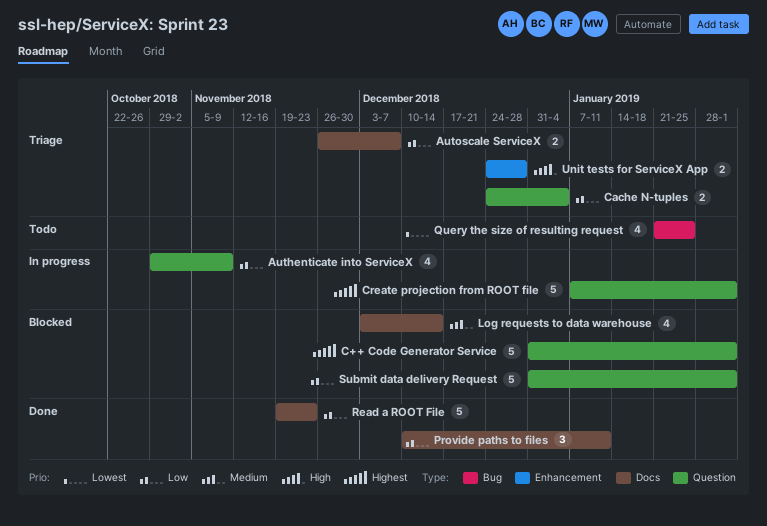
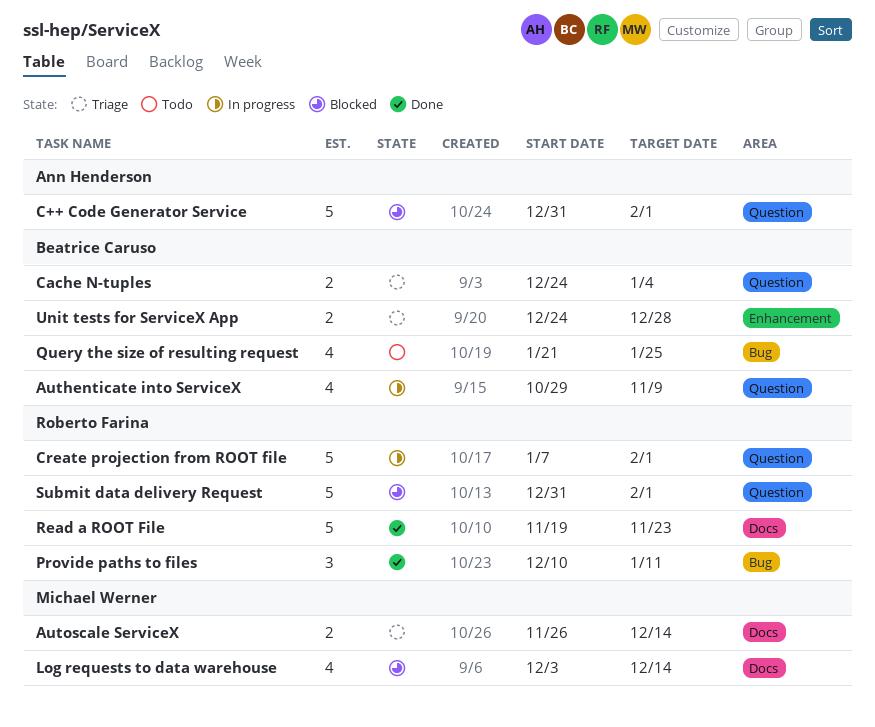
Autoscale ServiceX, due: Dec 7 -> Dec 14
Provide paths to files, label: Docs -> Bug

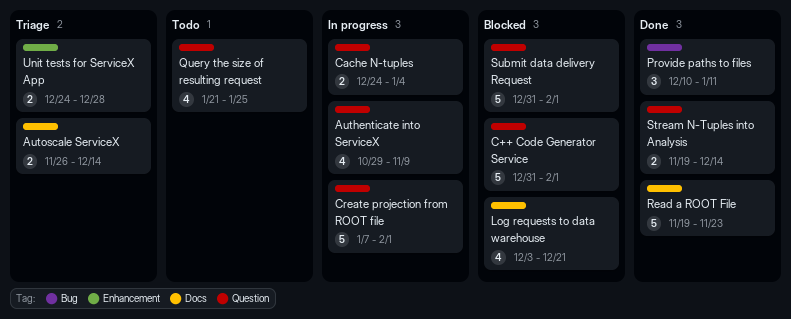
Cache N-tuples, status: Triage -> In progress
Log requests to data warehouse, due: Dec 14 -> Dec 21
Query the size of resulting request, label: Bug -> Question
Stream N-Tuples into Analysis: none -> present

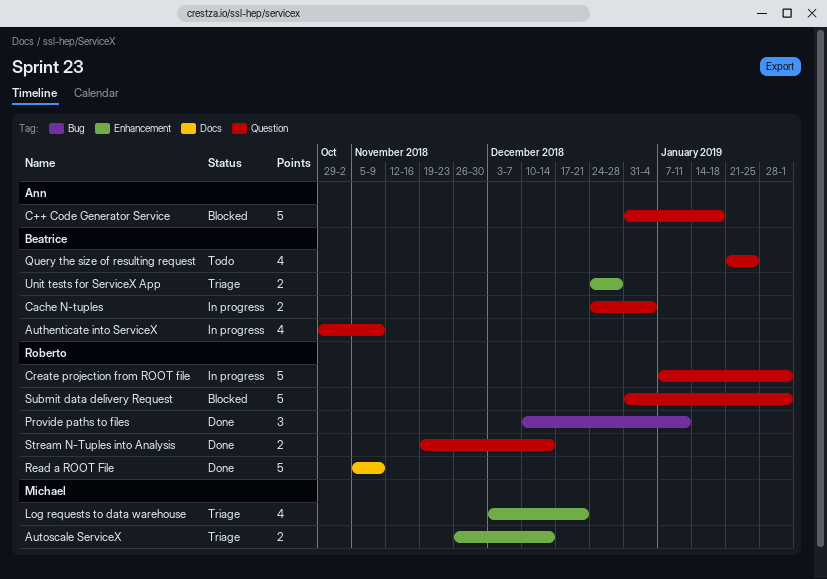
Autoscale ServiceX, label: Docs -> Enhancement
C++ Code Generator Service, due: Feb 1 -> Jan 18
Log requests to data warehouse, status: Blocked -> Triage
Log requests to data warehouse, label: Docs -> Enhancement
Read a ROOT File, start: Nov 19 -> Nov 5
Read a ROOT File, due: Nov 23 -> Nov 9

